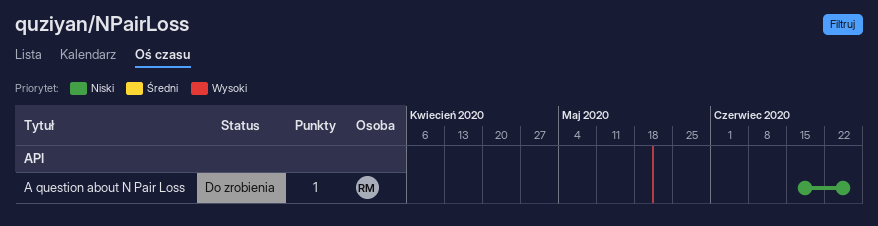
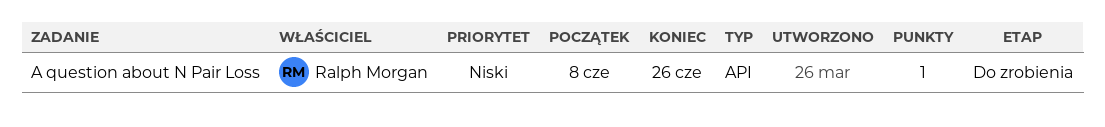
A question about N Pair Loss, start: Jun 15 -> Jun 8

